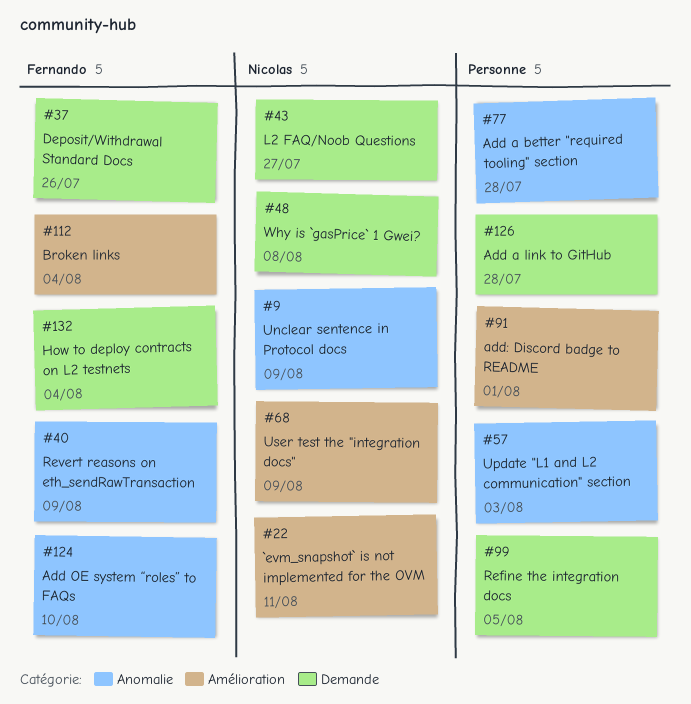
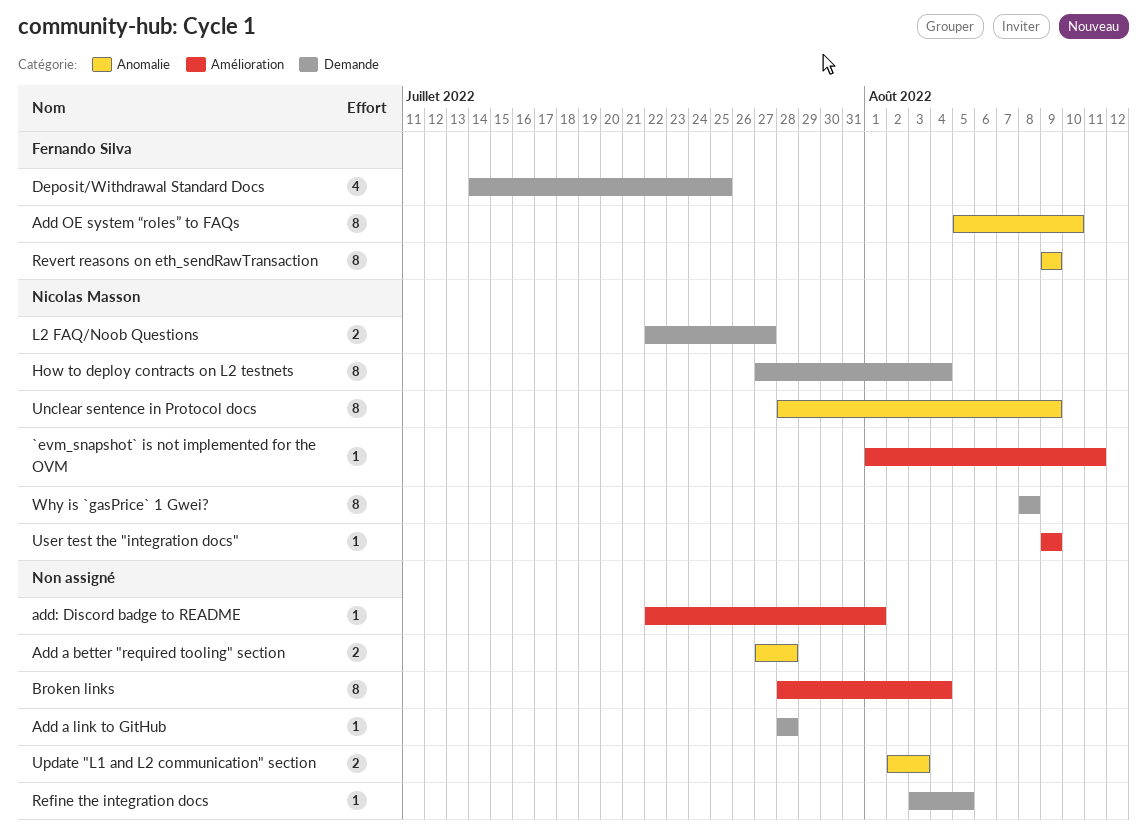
Broken links, owner: Fernando Silva -> none
Deposit/Withdrawal Standard Docs, due: Jul 26 -> Jul 25
How to deploy contracts on L2 testnets, owner: Fernando Silva -> Nicolas Masson

